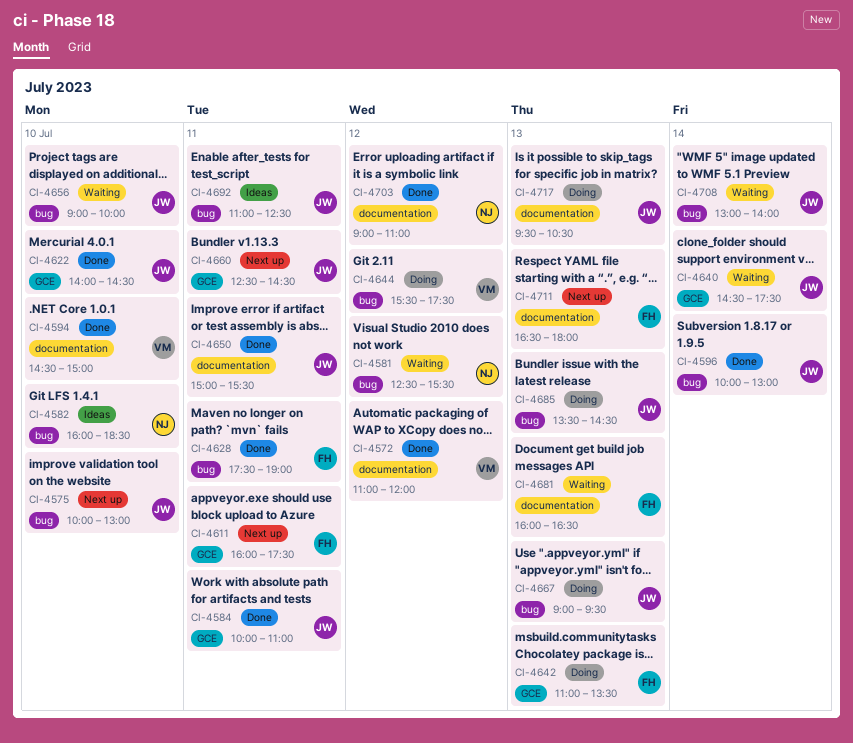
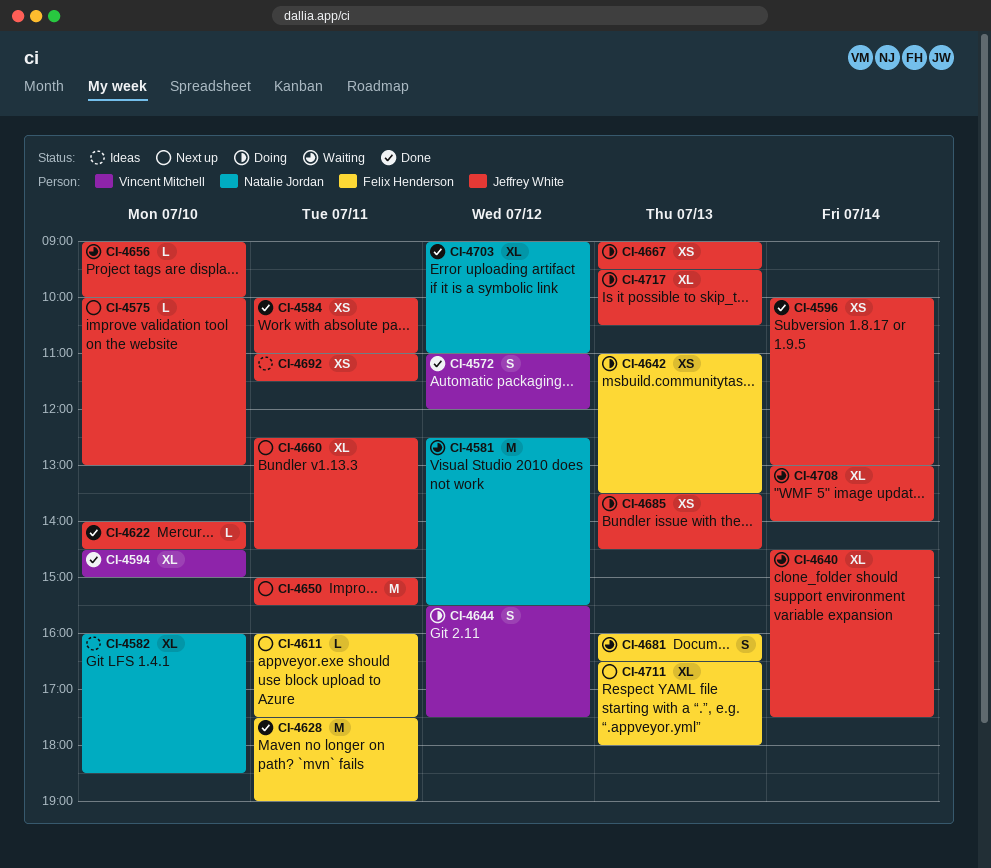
CI-4650, status: Done -> Next up
CI-4692, ends: 12:30 -> 11:30

